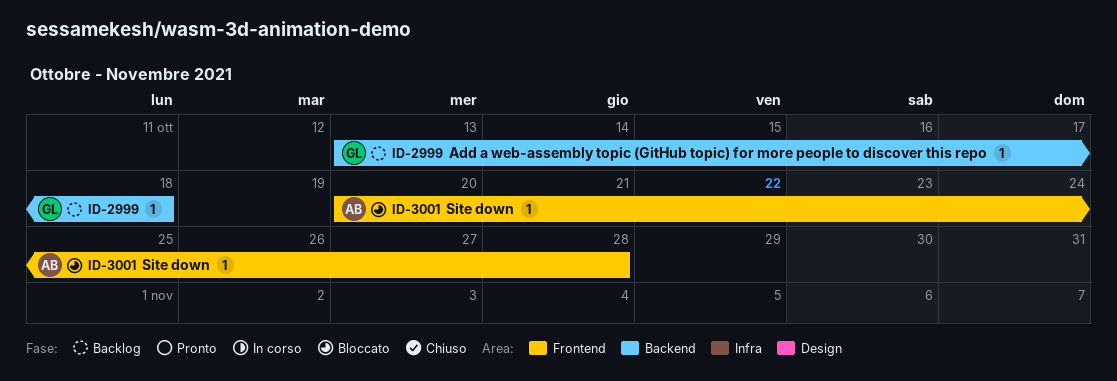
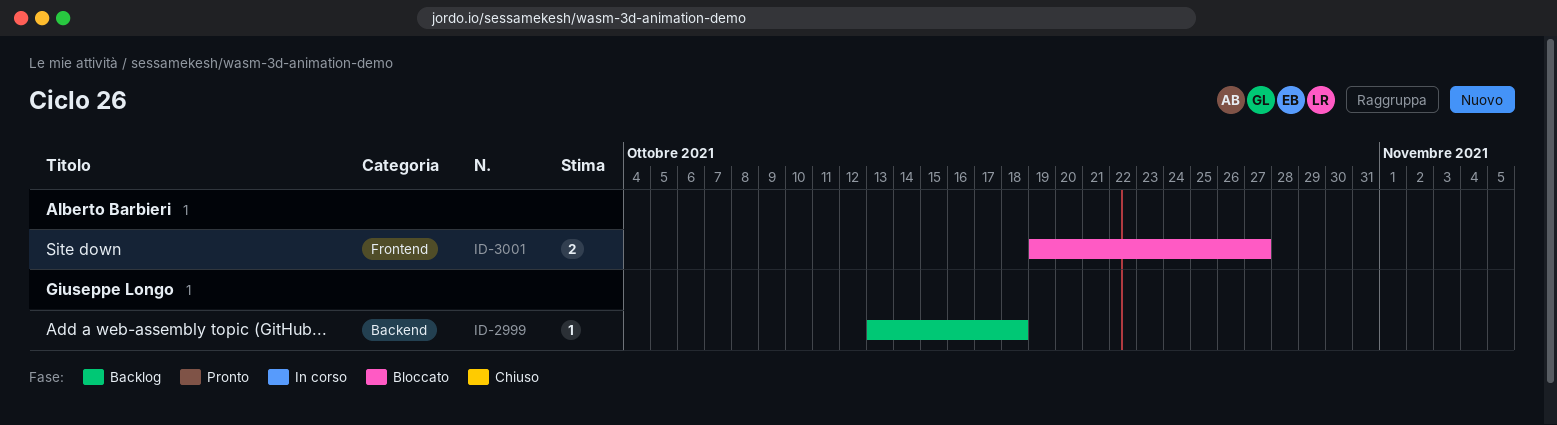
ID-3001, estimate: 1 -> 2
ID-3001, start: Oct 20 -> Oct 19
ID-3001, due: Oct 28 -> Oct 27

